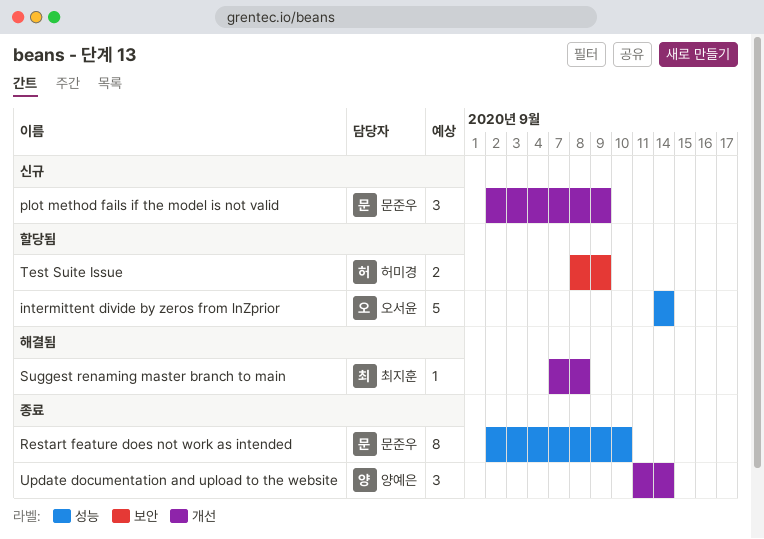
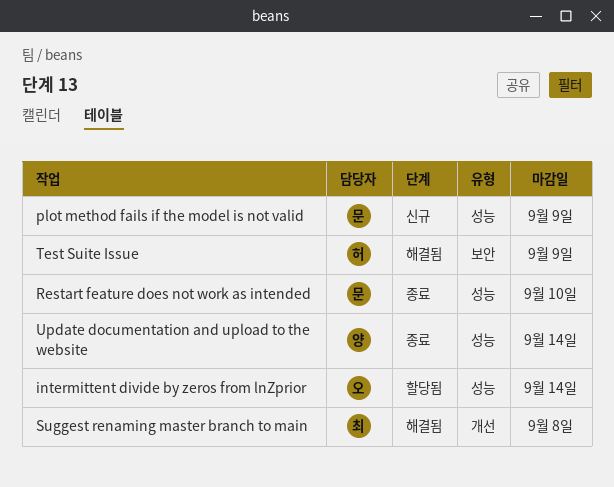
plot method fails if the model is not valid, label: 개선 -> 성능
Test Suite Issue, status: 할당됨 -> 해결됨
Update documentation and upload to the website, label: 개선 -> 성능

